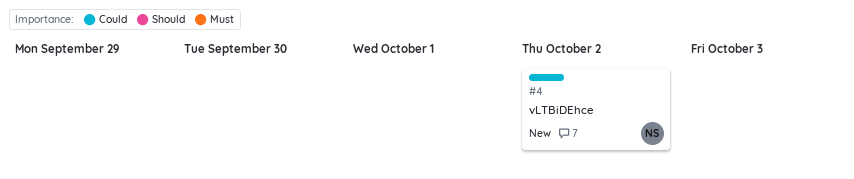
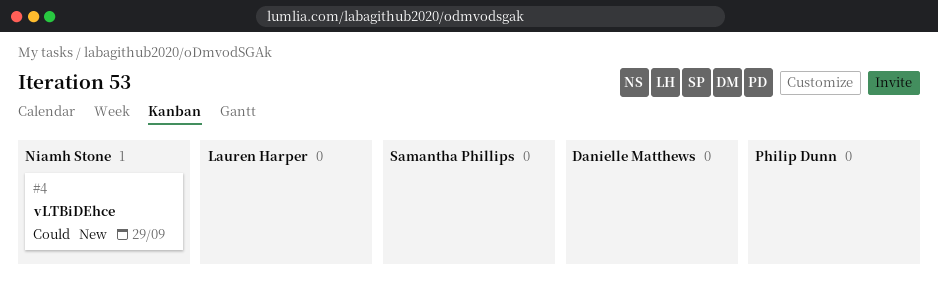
#4, due: Oct 2 -> Sep 29

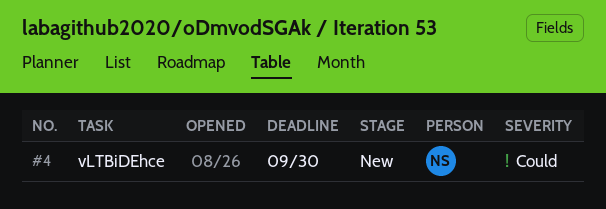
#4, due: Sep 29 -> Sep 30

